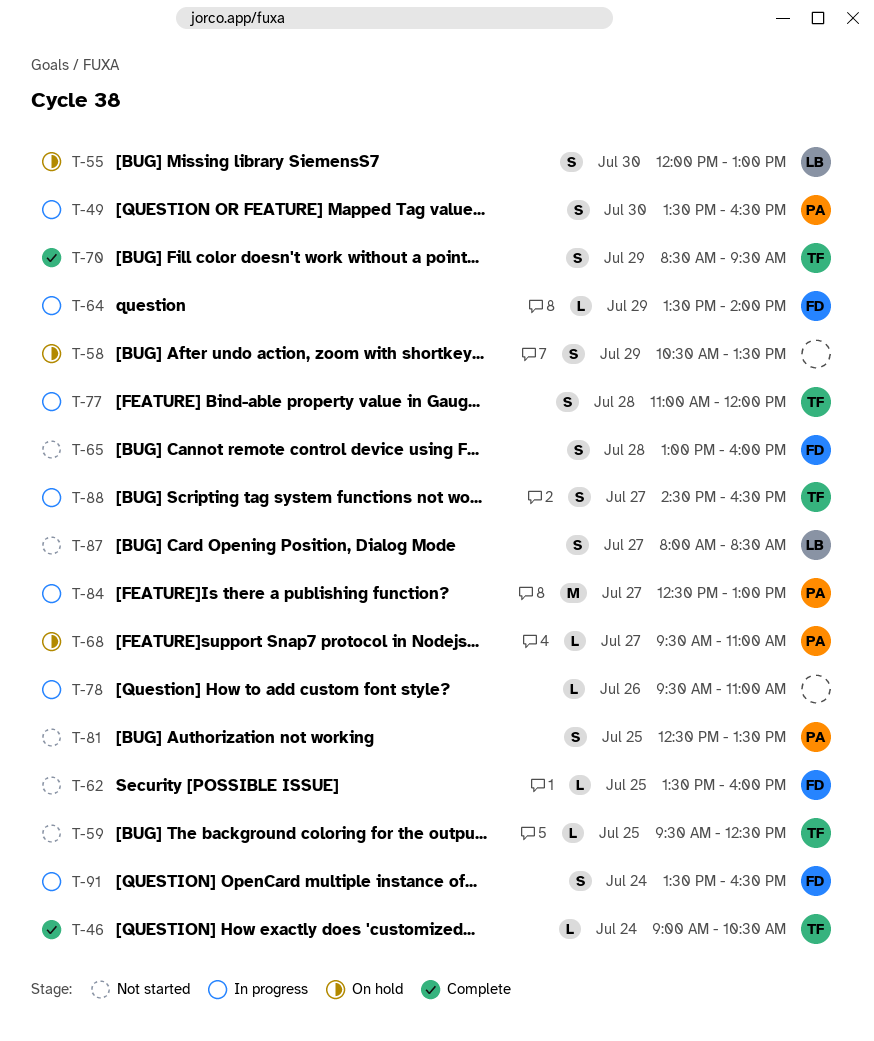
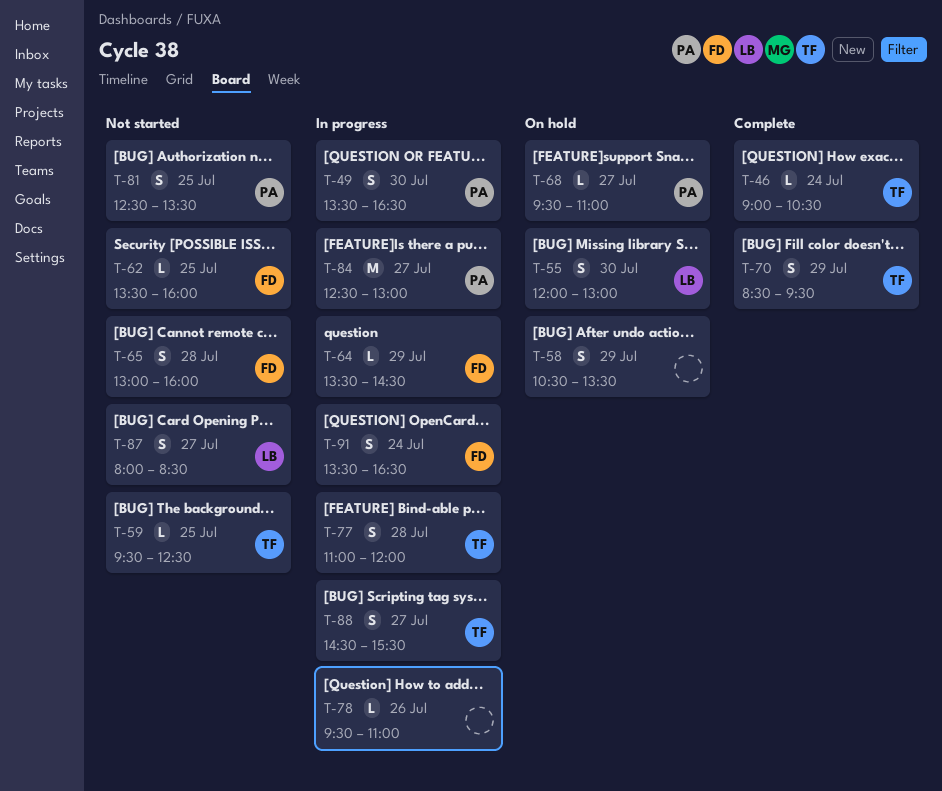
T-64, ends: 14:00 -> 14:30
T-88, ends: 16:30 -> 15:30

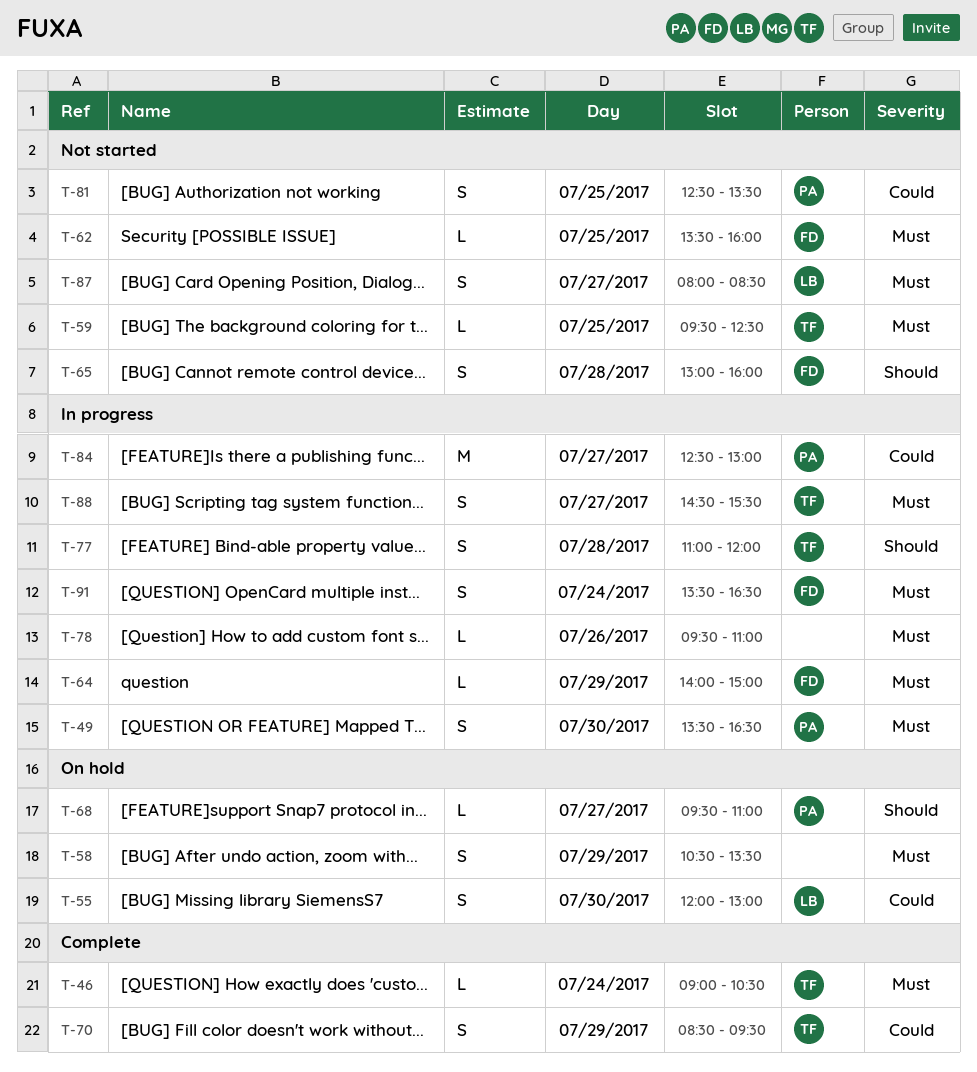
T-64, begins: 13:30 -> 14:00
T-64, ends: 14:30 -> 15:00

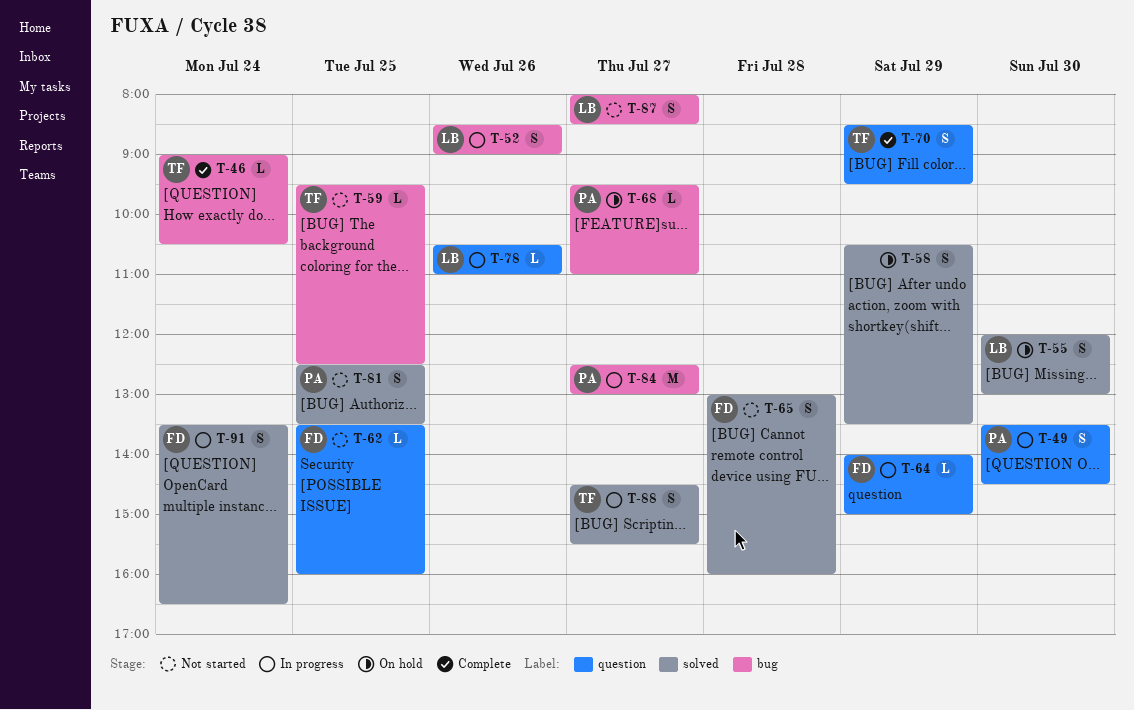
T-49, ends: 16:30 -> 14:30
T-52: none -> present
T-77: present -> none
T-78, owner: none -> LB
T-78, begins: 09:30 -> 10:30

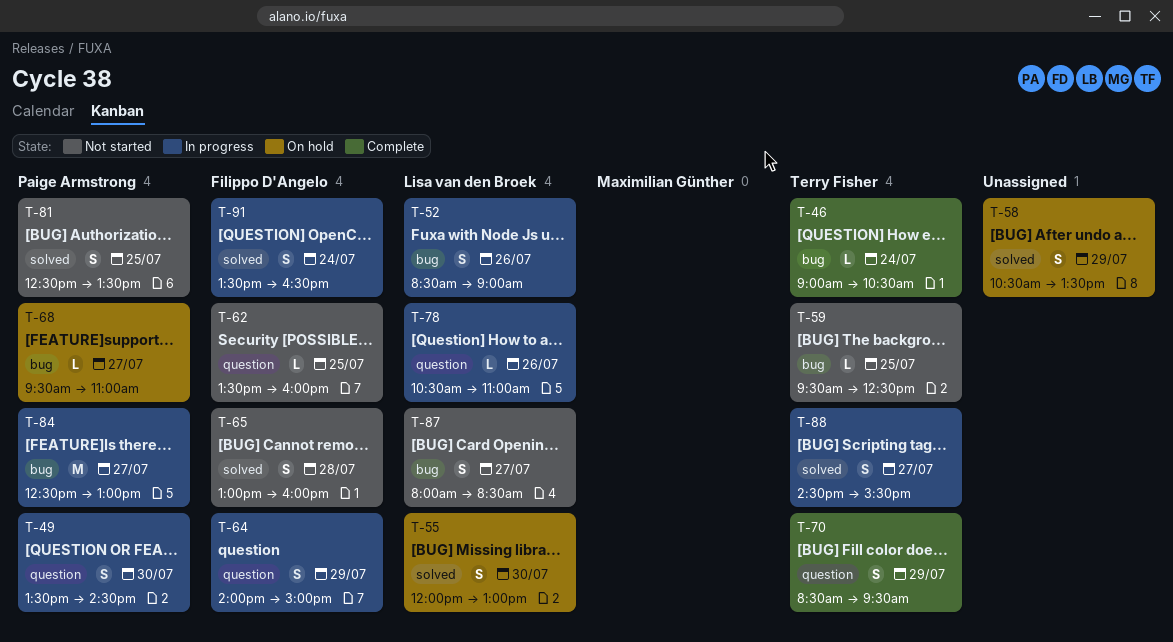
T-64, estimate: L -> S

